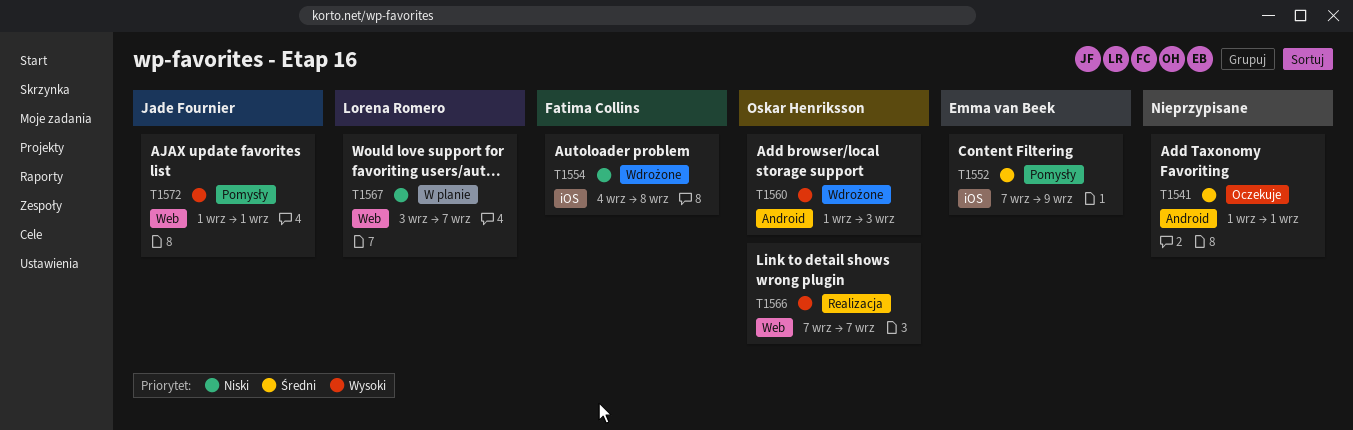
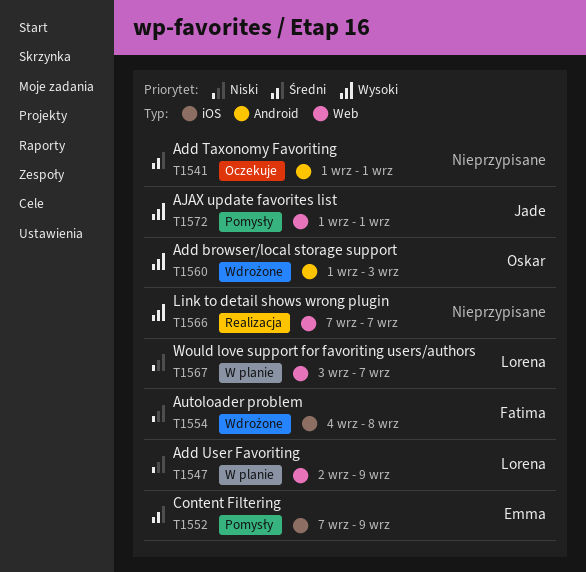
T1547: none -> present
T1566, owner: Oskar Henriksson -> none

